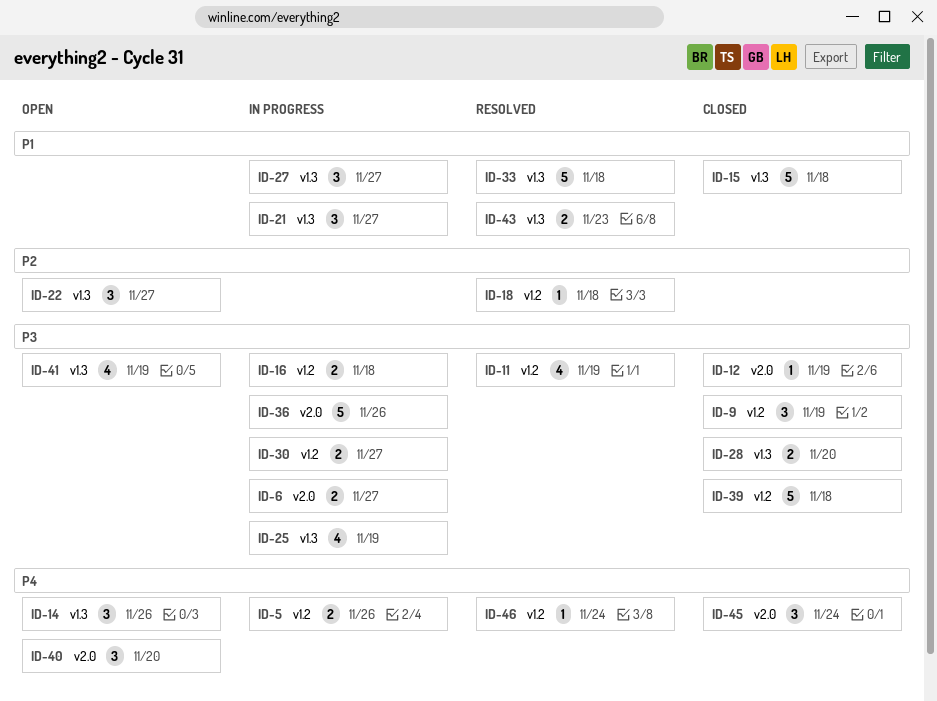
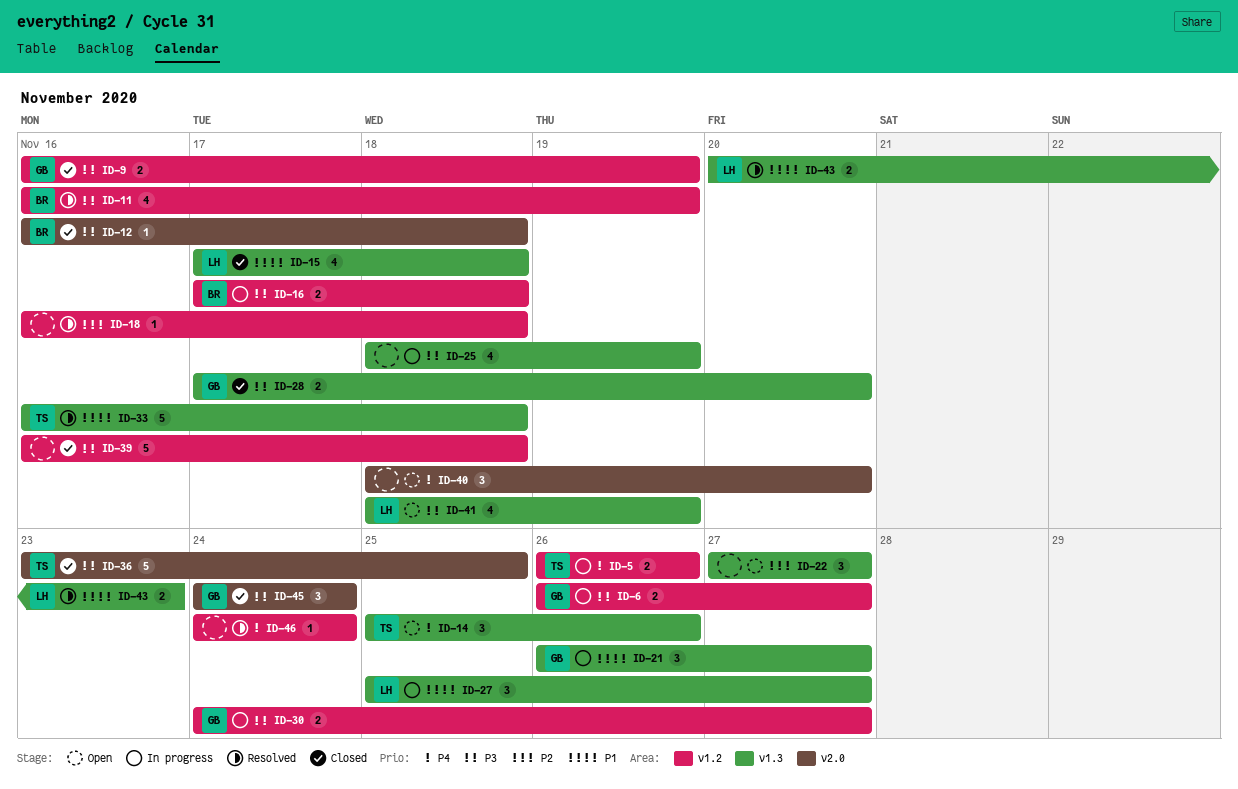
ID-6, label: v2.0 -> v1.2
ID-9, estimate: 3 -> 2
ID-12, due: Nov 19 -> Nov 18
ID-15, estimate: 5 -> 4
ID-36, status: In progress -> Closed
ID-36, due: Nov 26 -> Nov 25
ID-45, priority: P4 -> P3

